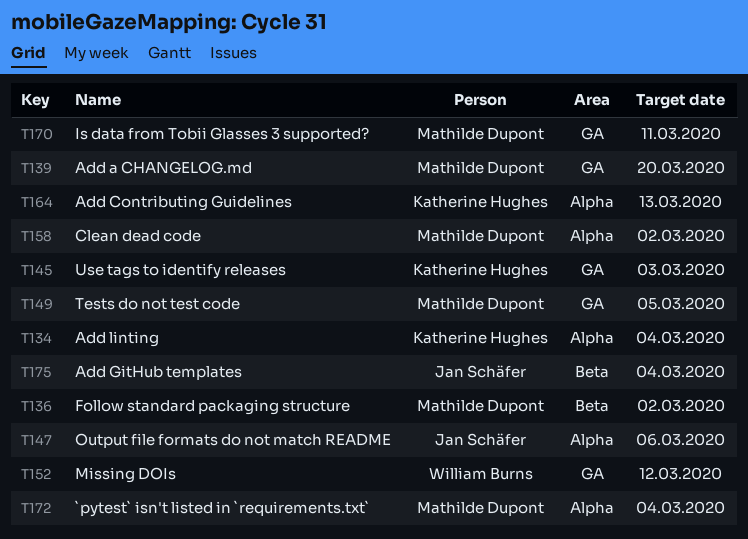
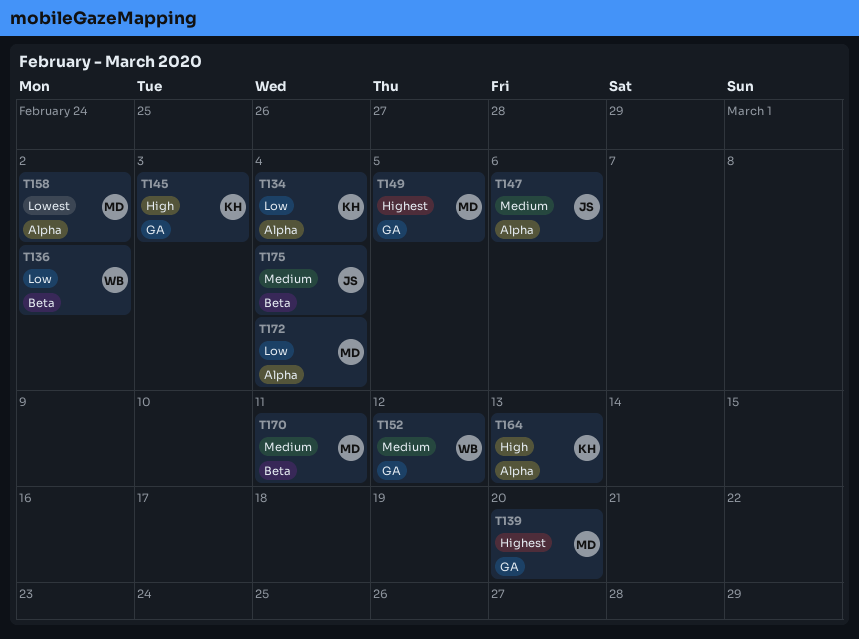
T136, owner: Mathilde Dupont -> William Burns
T170, label: GA -> Beta

